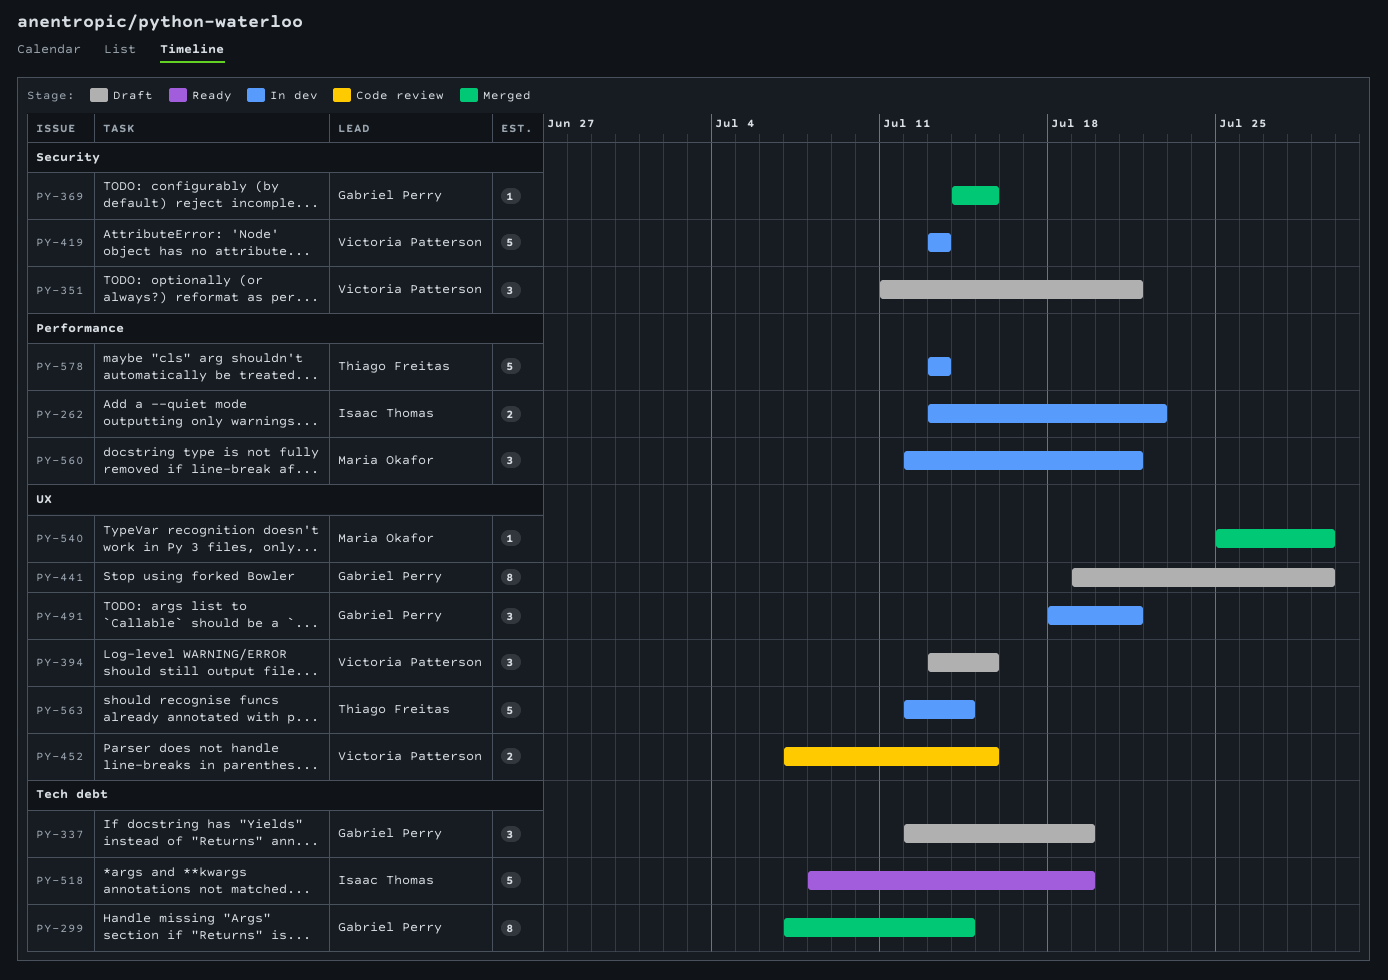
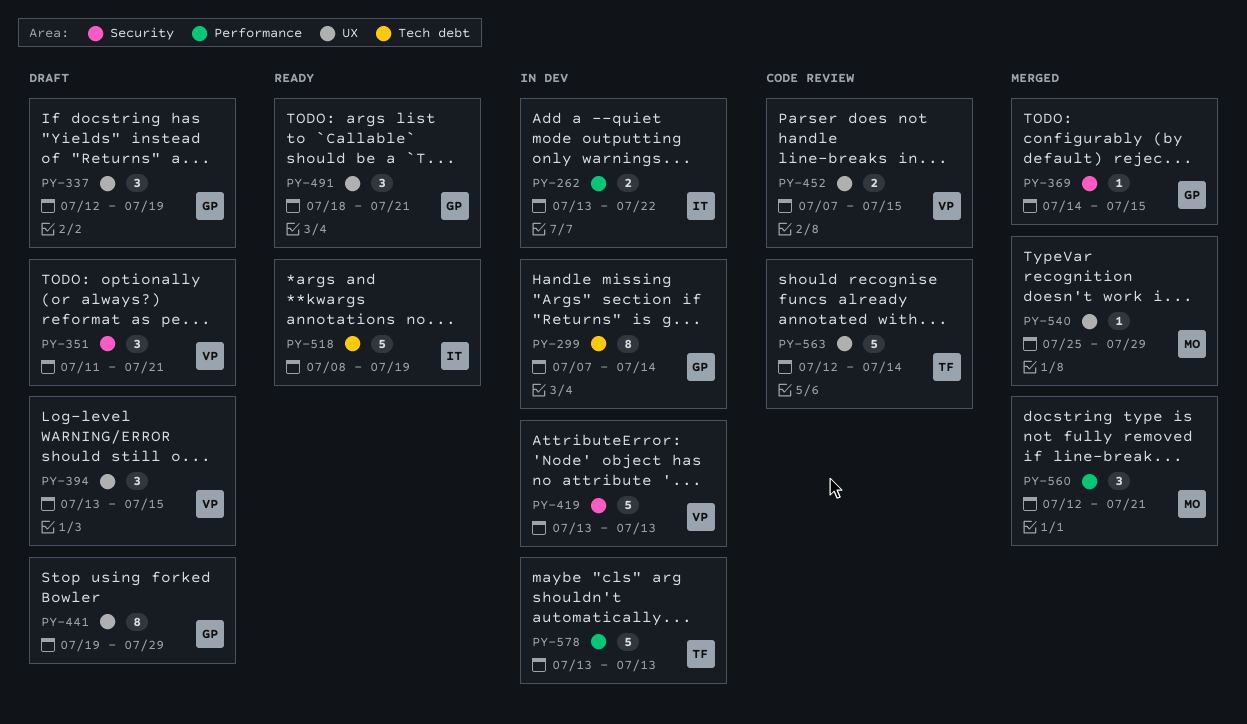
PY-299, status: Merged -> In dev
PY-337, label: Tech debt -> UX
PY-491, status: In dev -> Ready
PY-560, status: In dev -> Merged
PY-563, status: In dev -> Code review

